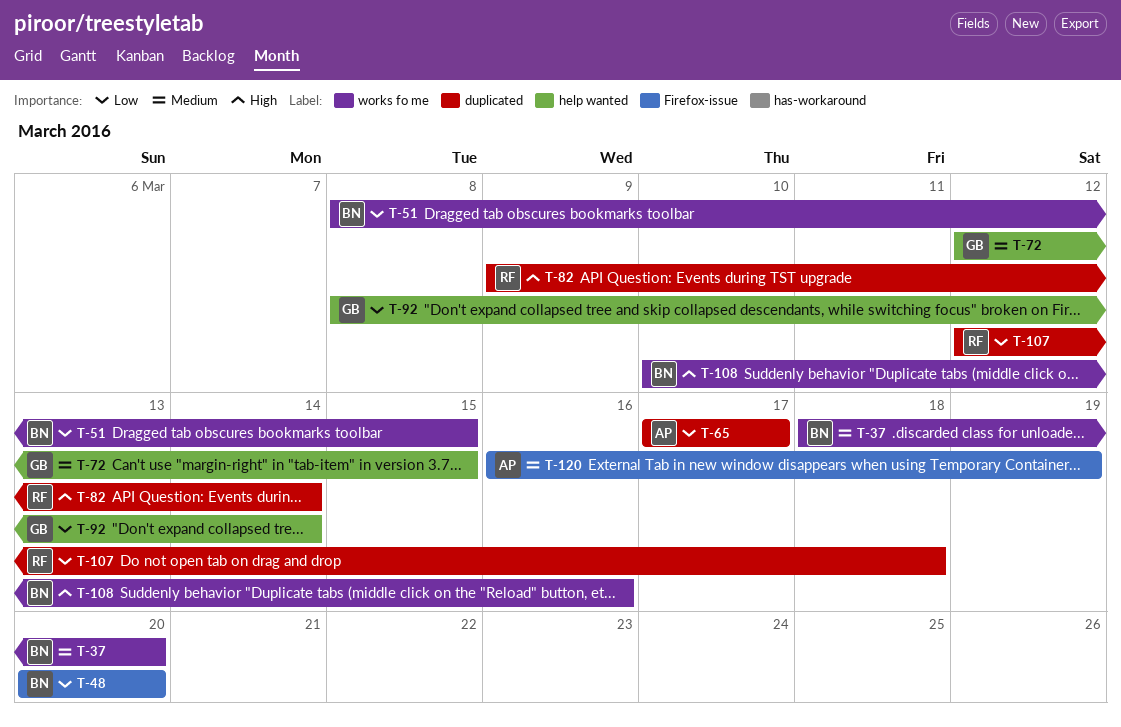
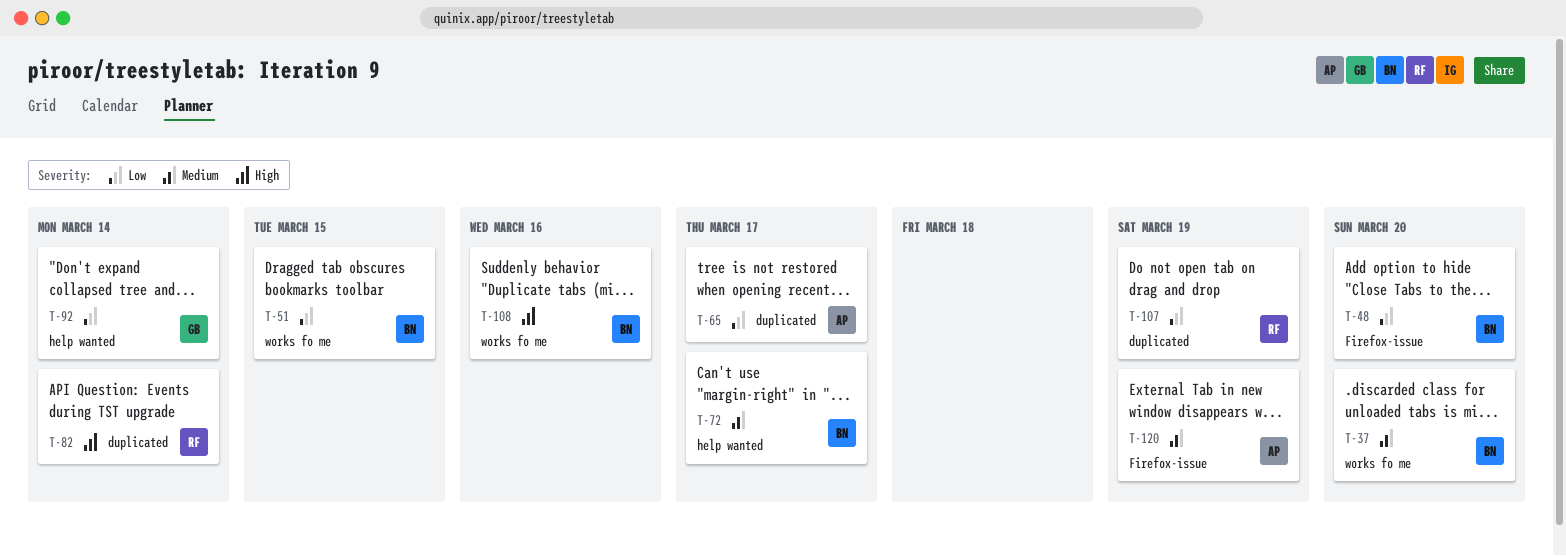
T-72, owner: GB -> BN
T-72, due: Mar 15 -> Mar 17
T-107, due: Mar 18 -> Mar 19

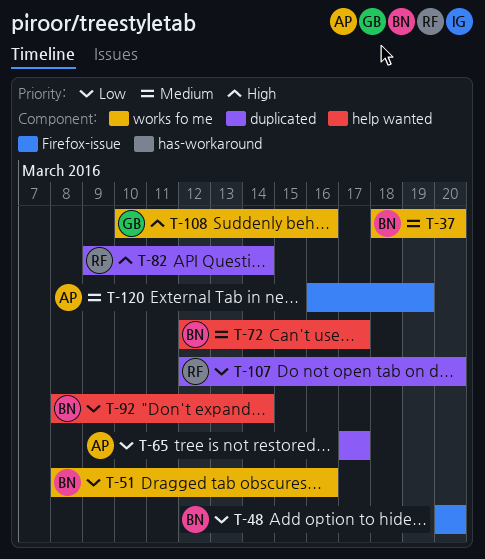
T-51, due: Mar 15 -> Mar 16
T-92, owner: GB -> BN
T-107, due: Mar 19 -> Mar 20
T-108, owner: BN -> GB

